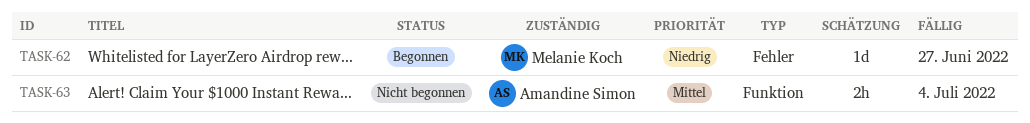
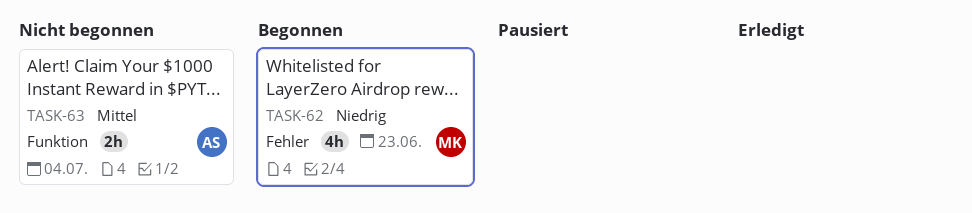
TASK-62, estimate: 1d -> 4h
TASK-62, due: Jun 27 -> Jun 23

